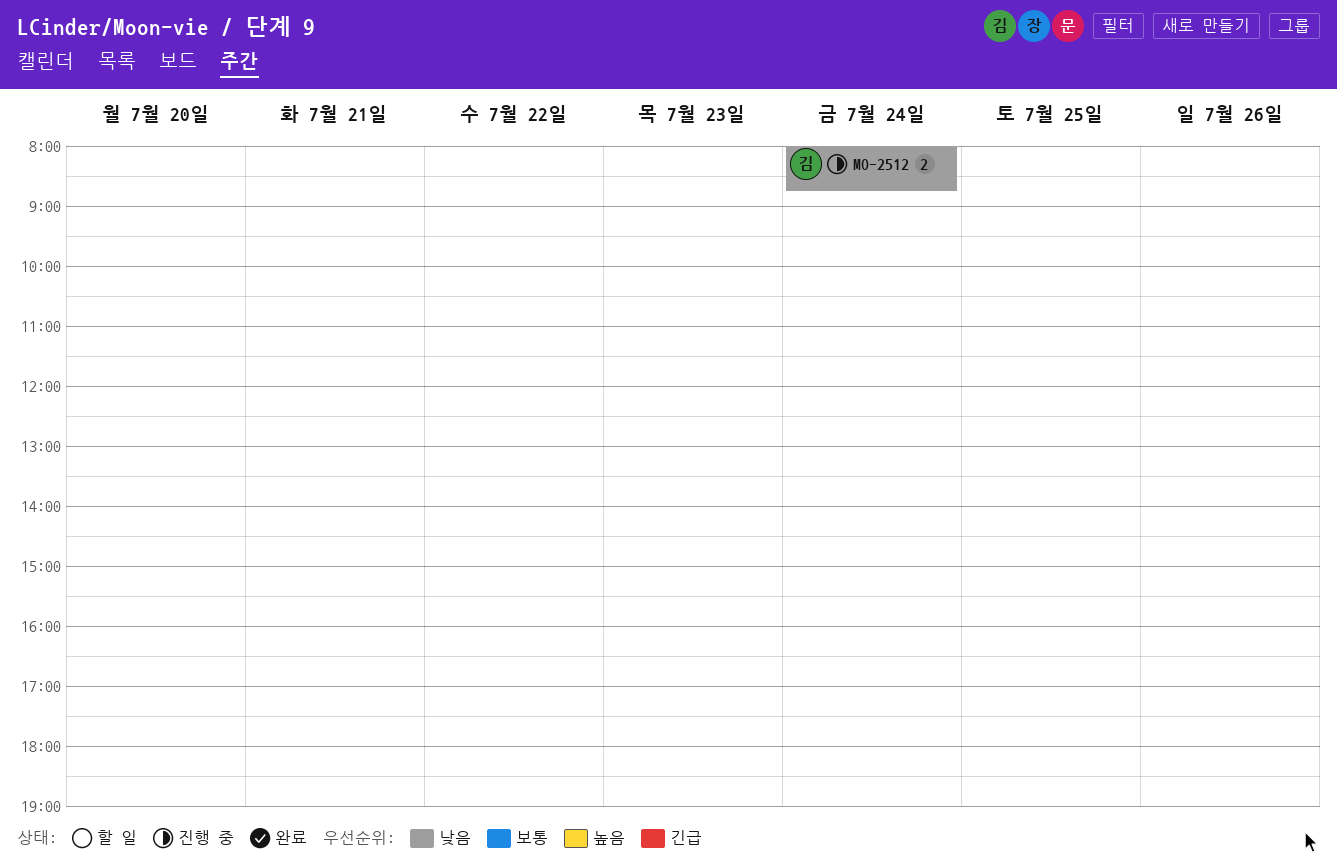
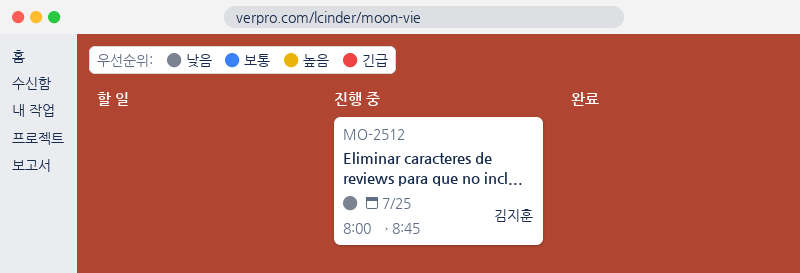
MO-2512, day: Jul 24 -> Jul 25

